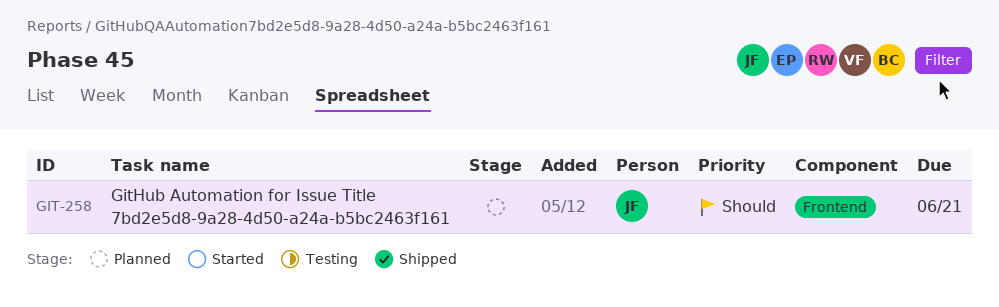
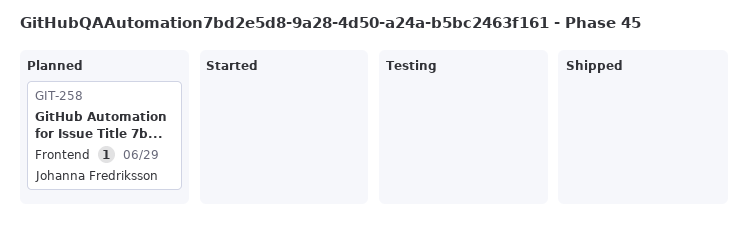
GIT-258, due: Jun 21 -> Jun 29

